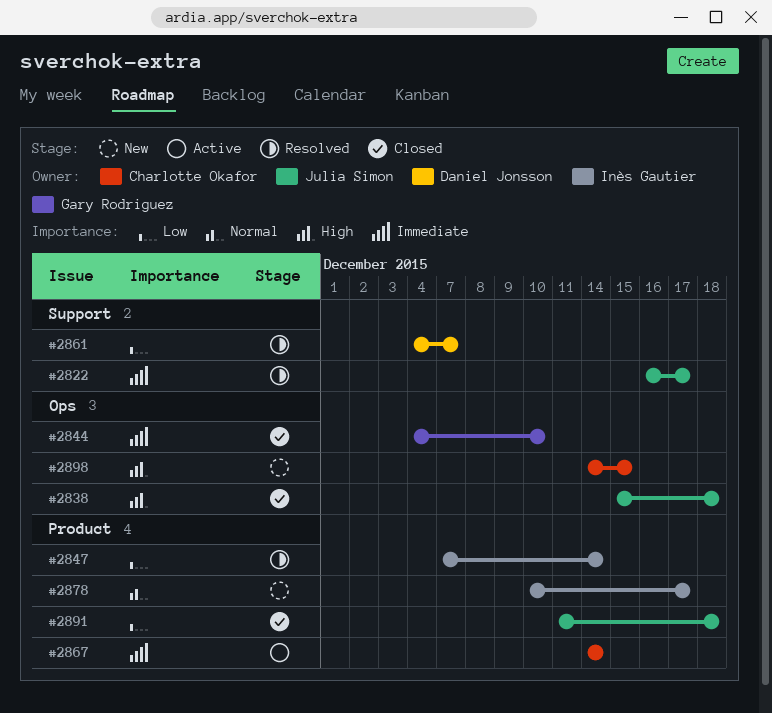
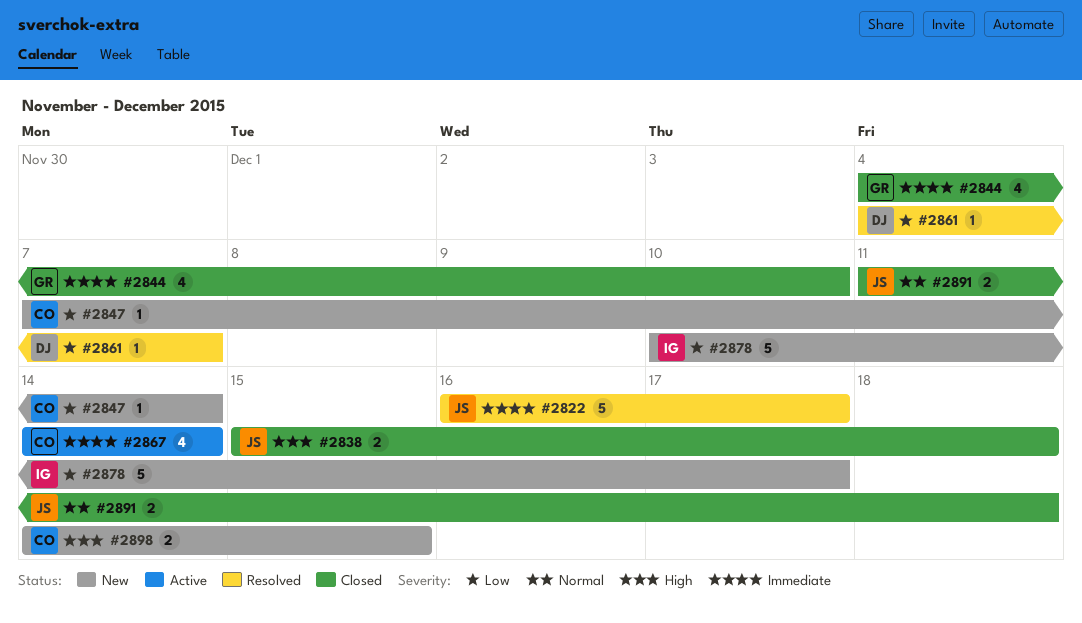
#2847, status: Resolved -> New
#2847, owner: Inès Gautier -> Charlotte Okafor
#2878, priority: Normal -> Low
#2891, priority: Low -> Normal

